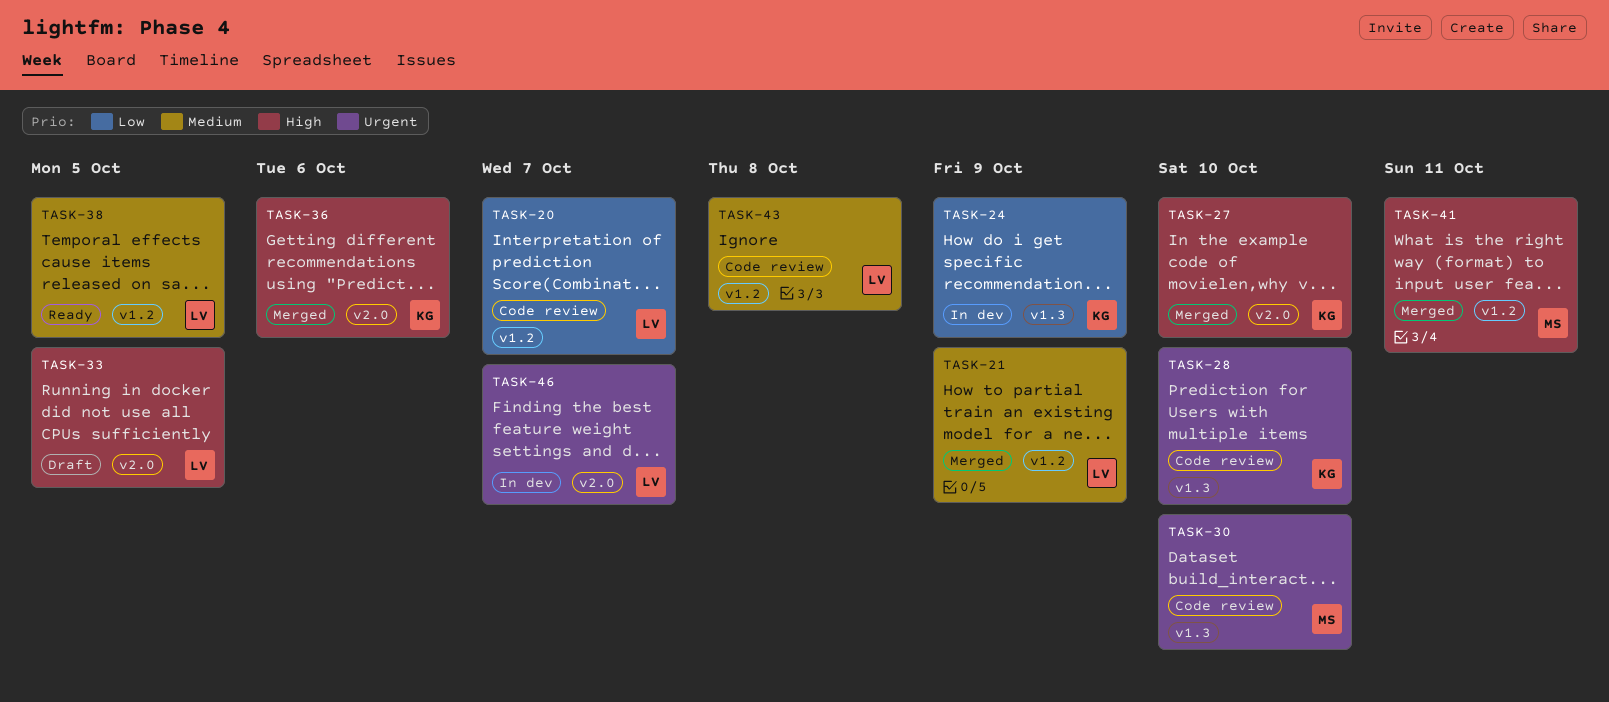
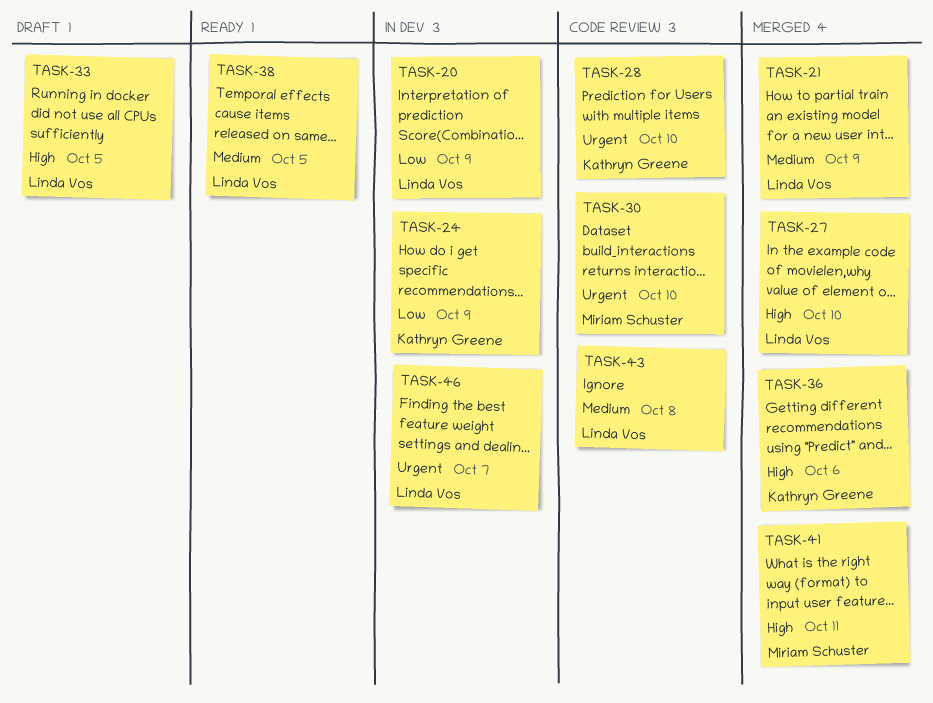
TASK-20, status: Code review -> In dev
TASK-20, due: Oct 7 -> Oct 9
TASK-27, owner: Kathryn Greene -> Linda Vos

